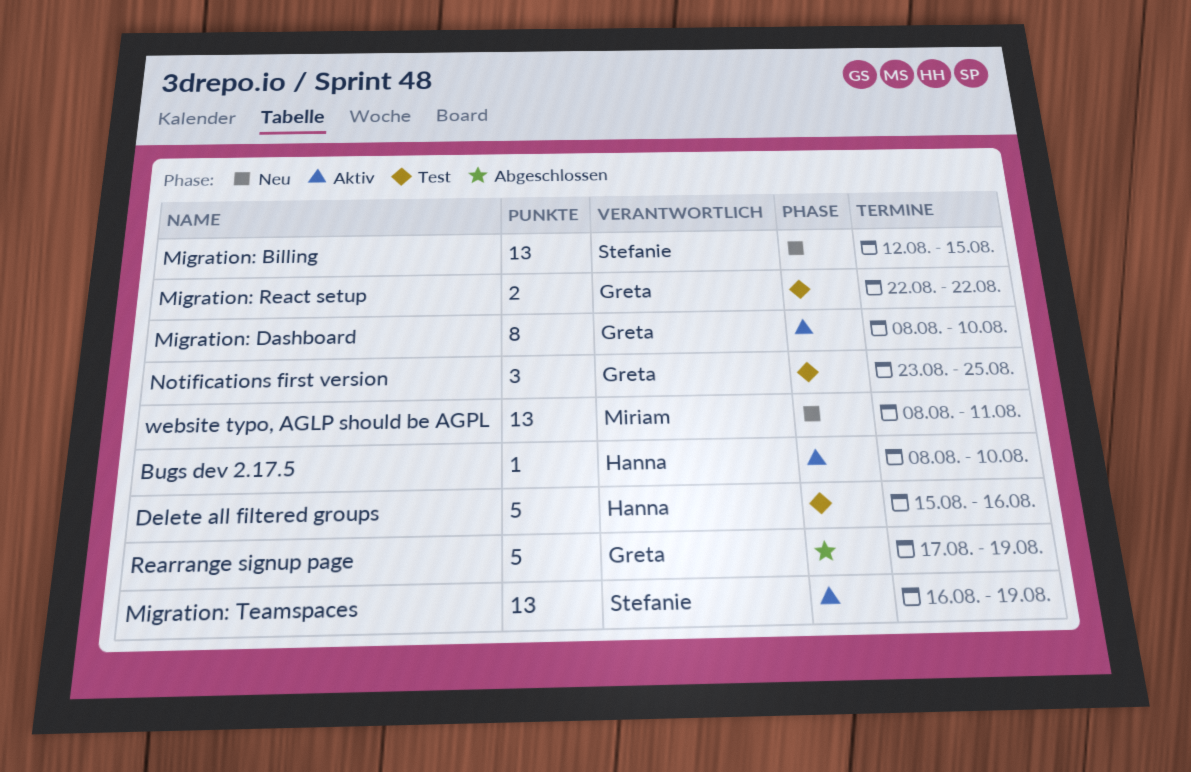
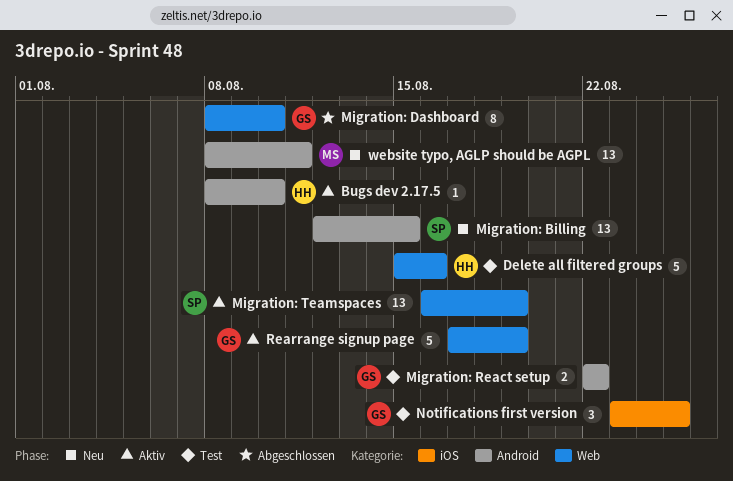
Migration: Dashboard, status: Aktiv -> Abgeschlossen
Rearrange signup page, status: Abgeschlossen -> Aktiv

